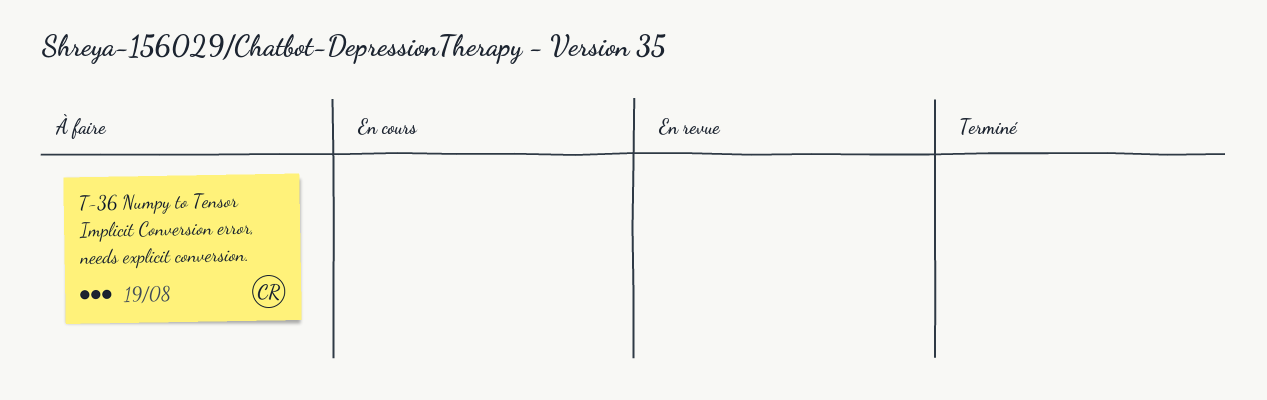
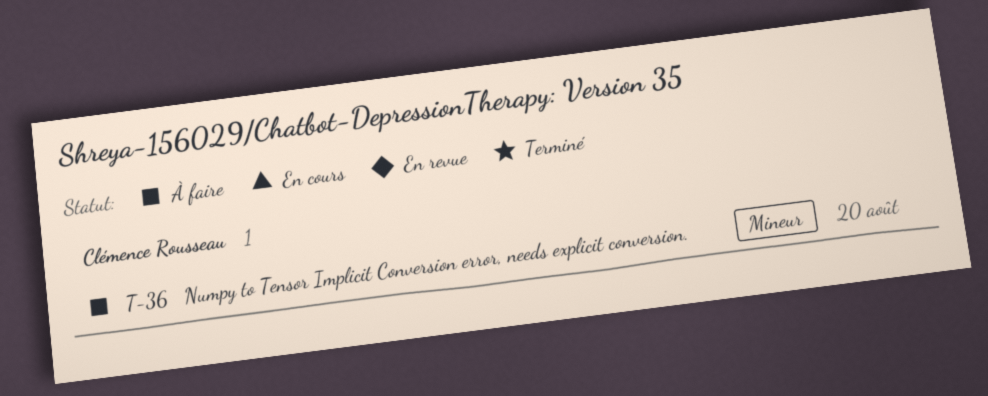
T-36, due: Aug 19 -> Aug 20

